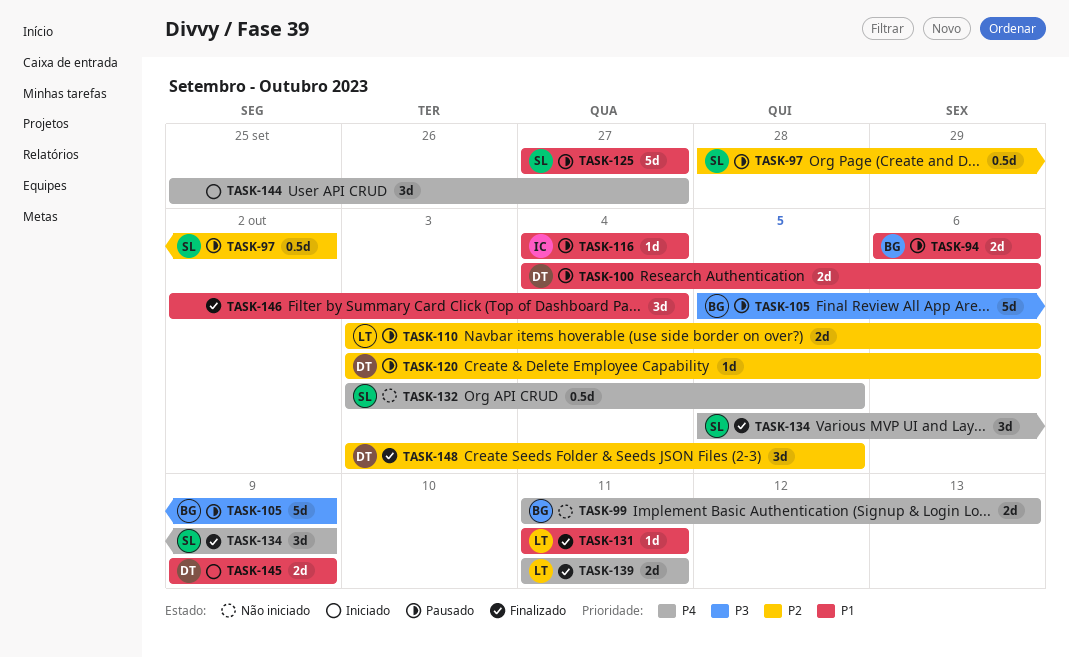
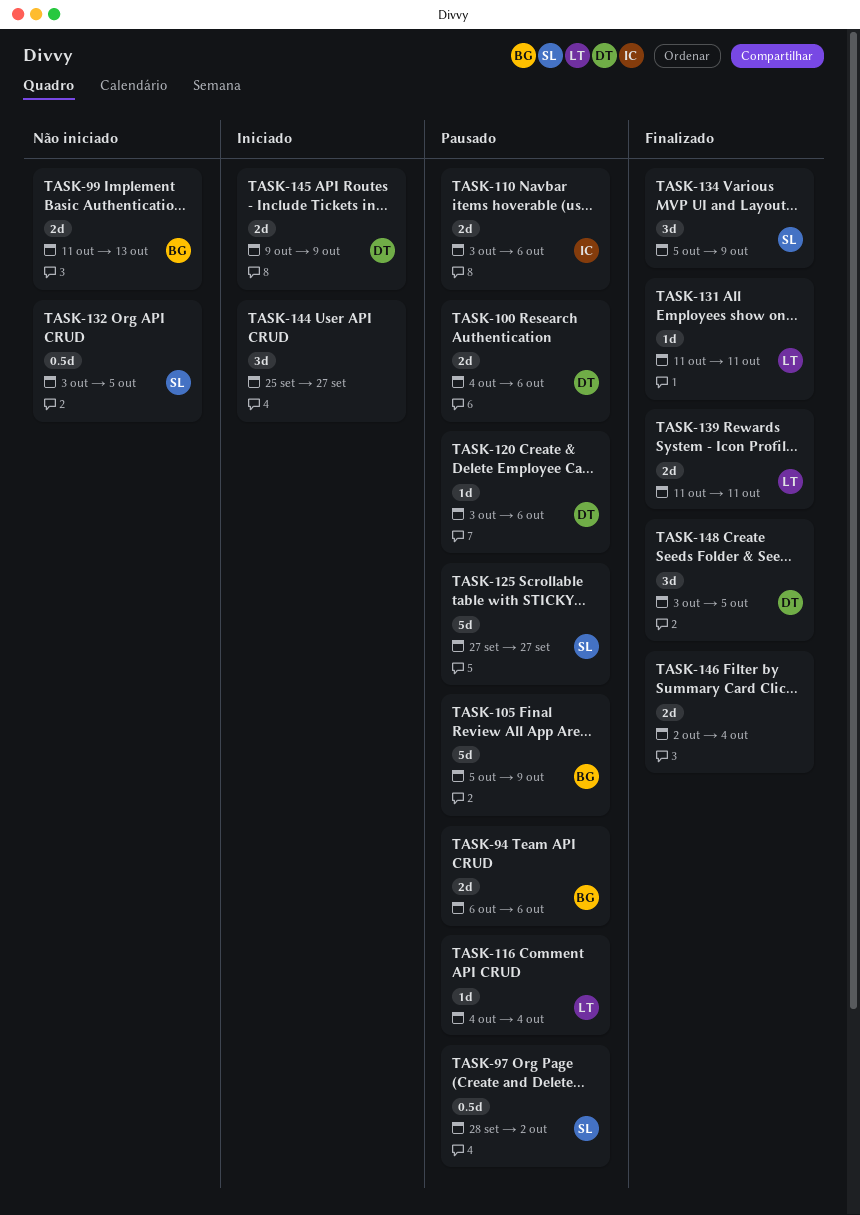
TASK-110, owner: LT -> IC
TASK-116, owner: IC -> LT
TASK-146, estimate: 3d -> 2d

